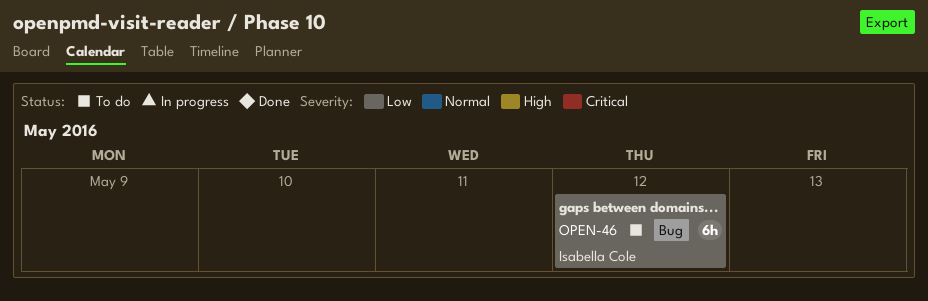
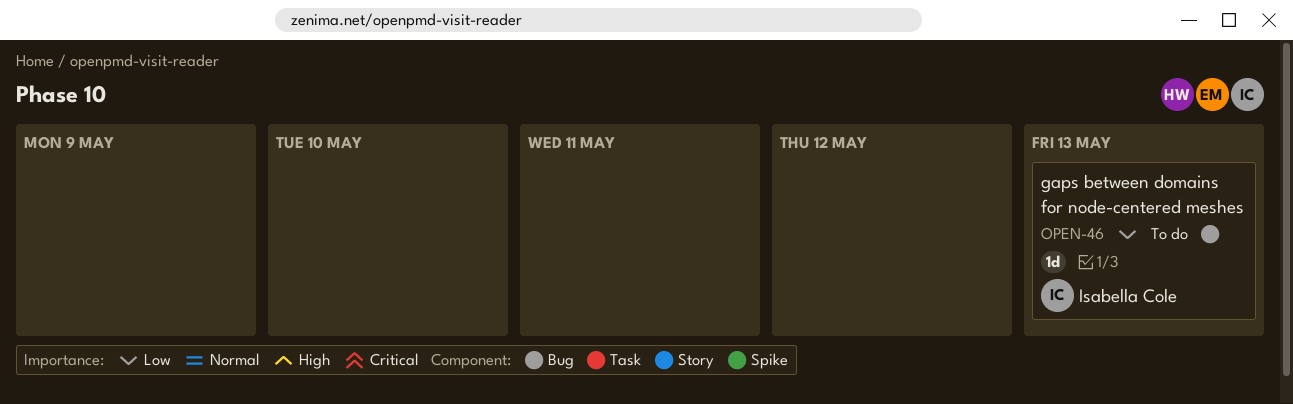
OPEN-46, estimate: 6h -> 1d
OPEN-46, due: May 12 -> May 13

